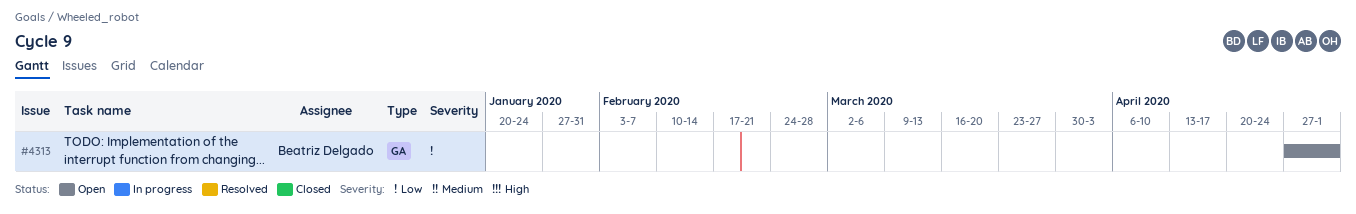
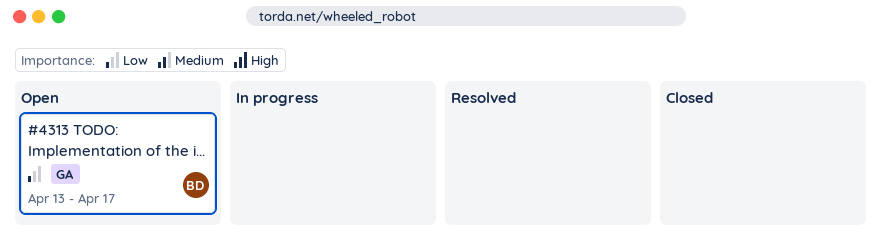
#4313, start: Apr 27 -> Apr 13
#4313, due: May 1 -> Apr 17

